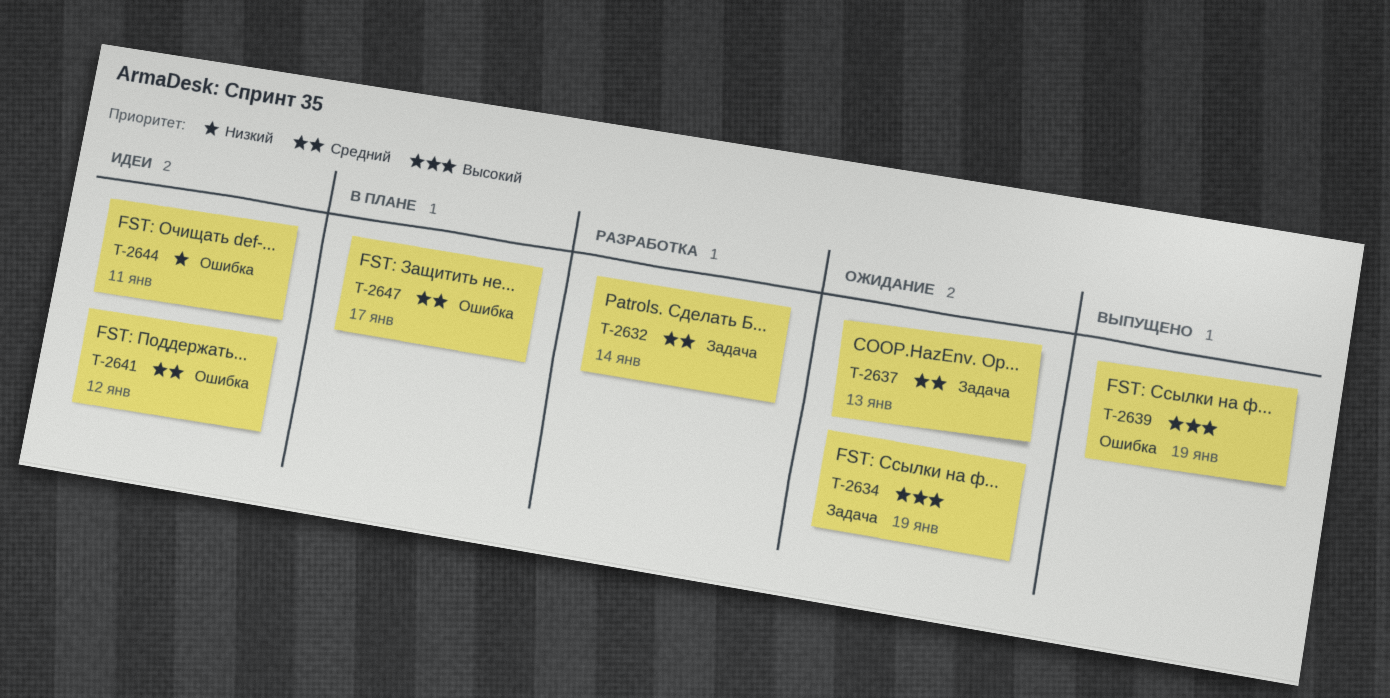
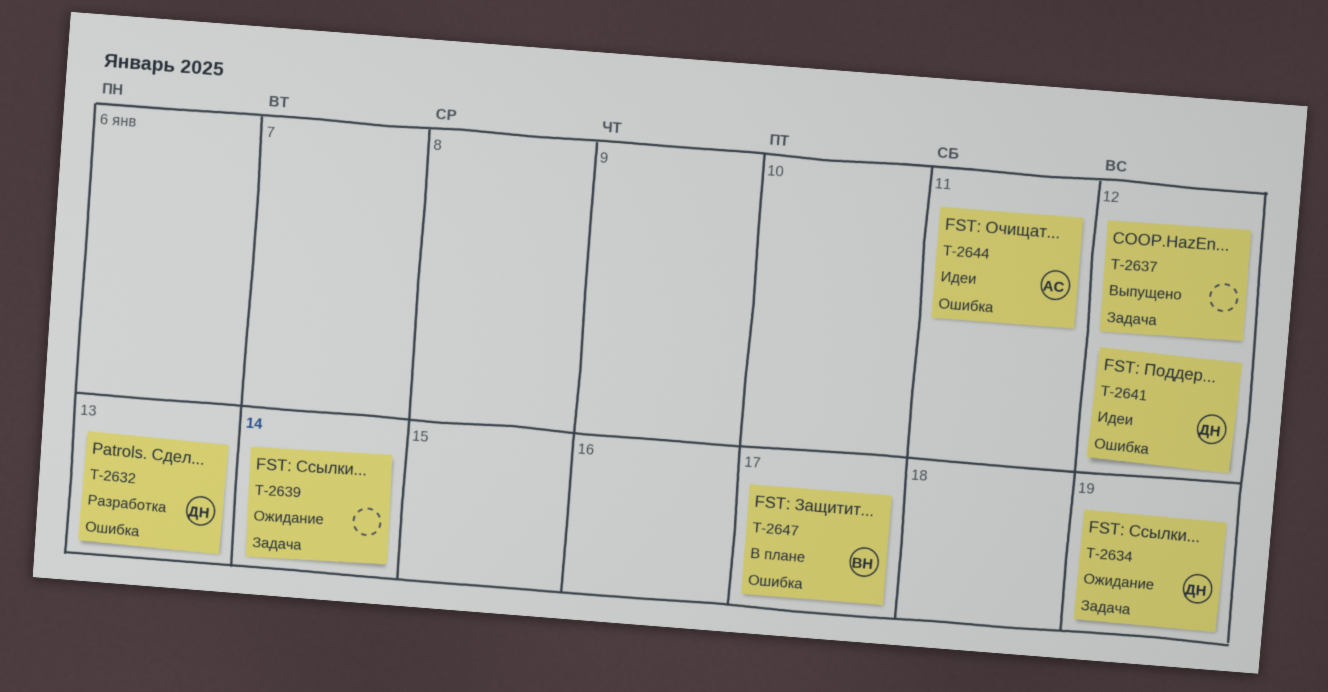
T-2632, label: Задача -> Ошибка
T-2632, due: Jan 14 -> Jan 13
T-2637, status: Ожидание -> Выпущено
T-2637, due: Jan 13 -> Jan 12
T-2639, status: Выпущено -> Ожидание
T-2639, label: Ошибка -> Задача
T-2639, due: Jan 19 -> Jan 14

